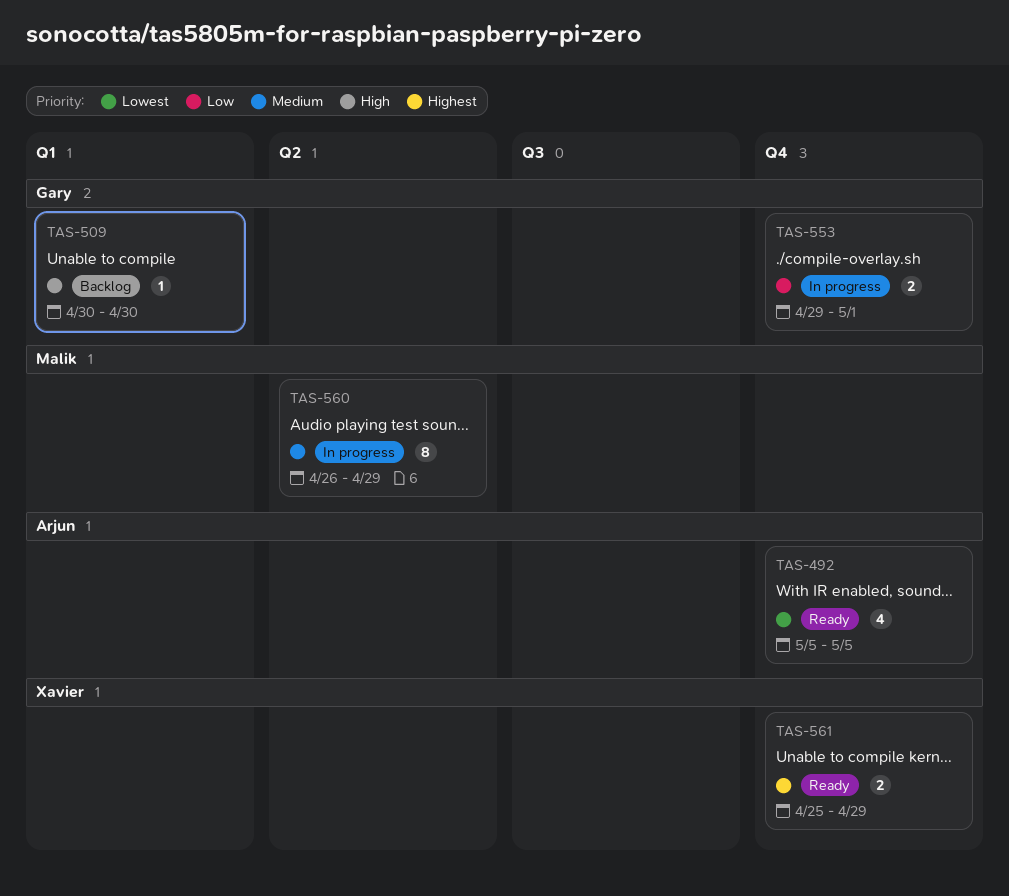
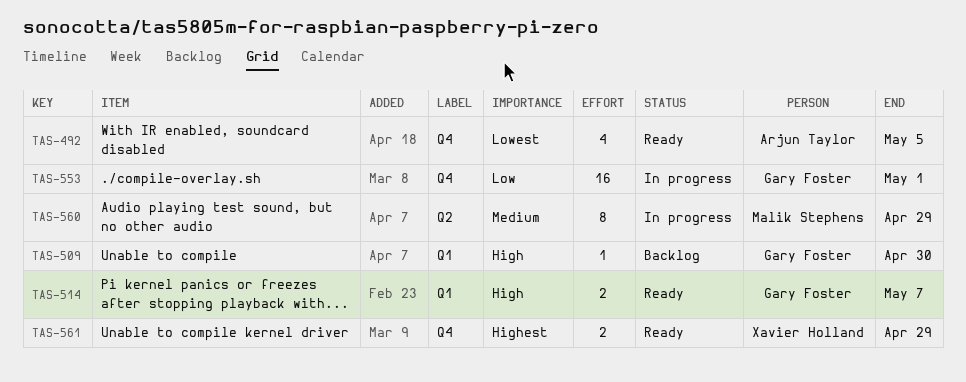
TAS-514: none -> present
TAS-553, estimate: 2 -> 16

